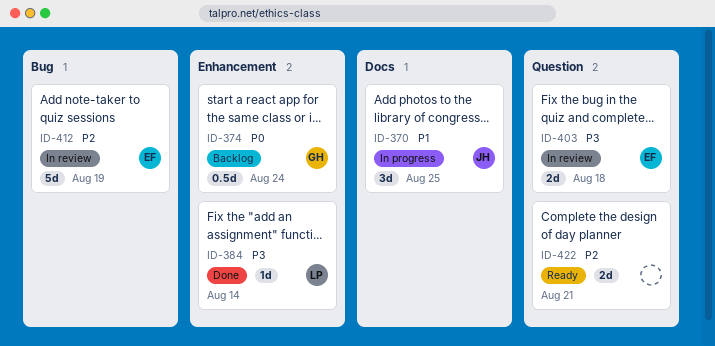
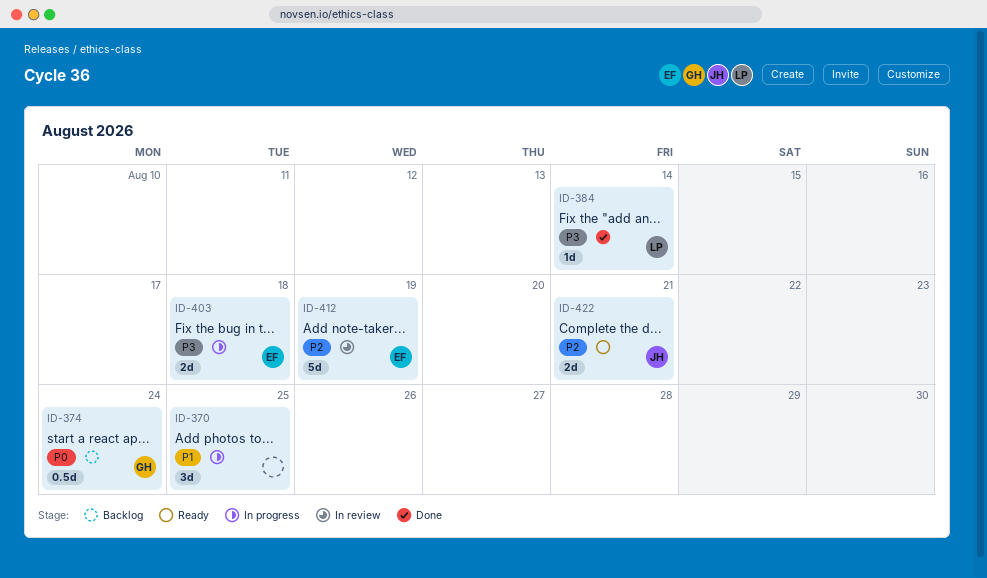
ID-370, owner: JH -> none
ID-403, status: In review -> In progress
ID-422, owner: none -> JH

